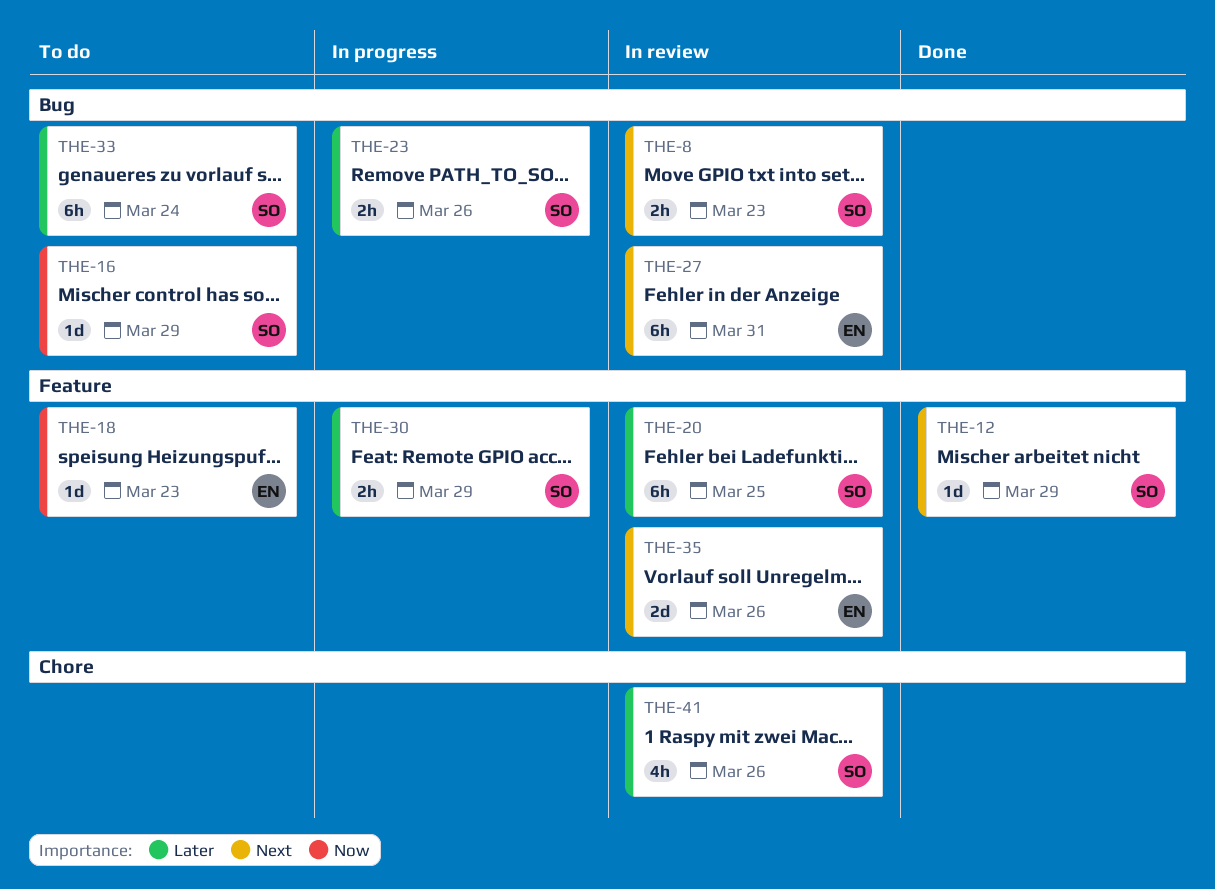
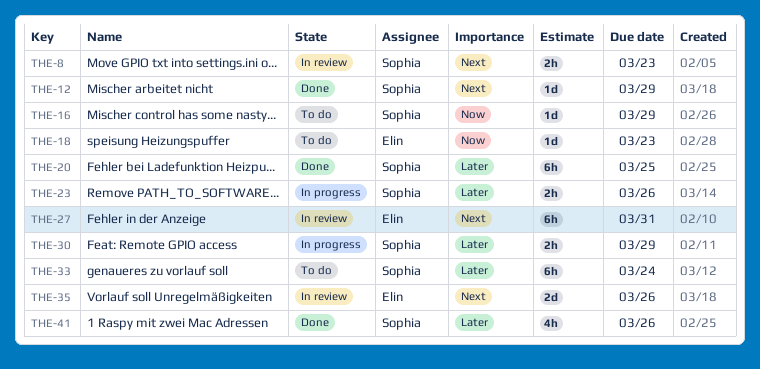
THE-20, status: In review -> Done
THE-41, status: In review -> Done

